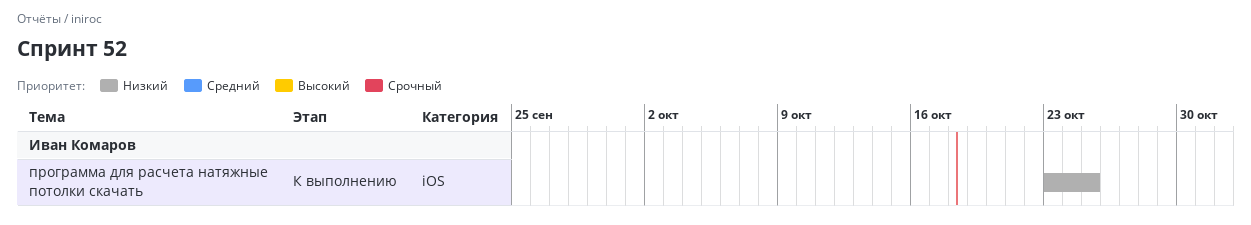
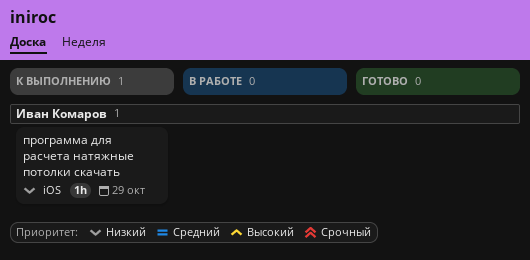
программа для расчета натяжные потолки скачать, due: Oct 25 -> Oct 29

